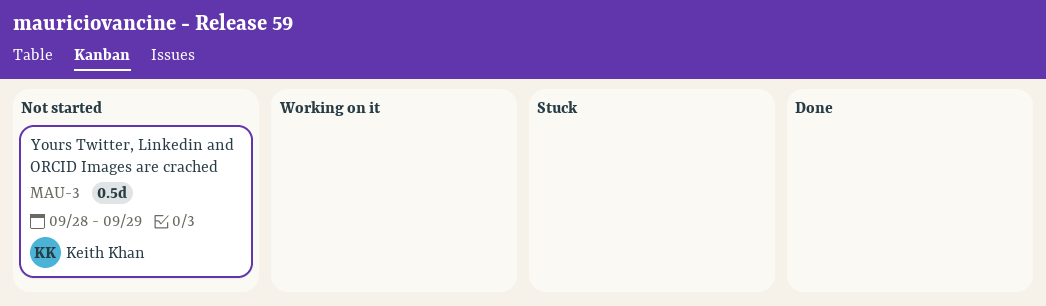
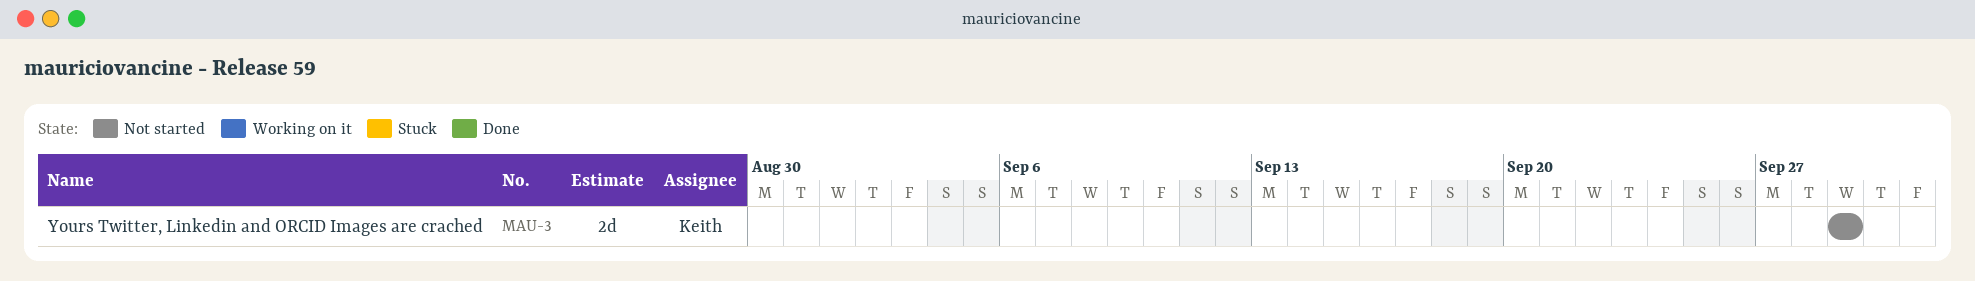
MAU-3, estimate: 0.5d -> 2d
MAU-3, start: Sep 28 -> Sep 29

